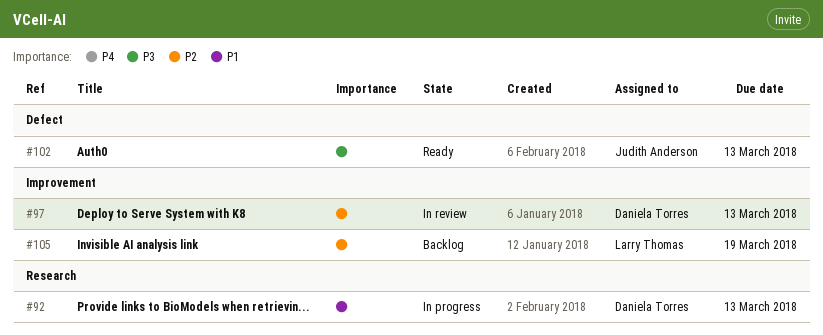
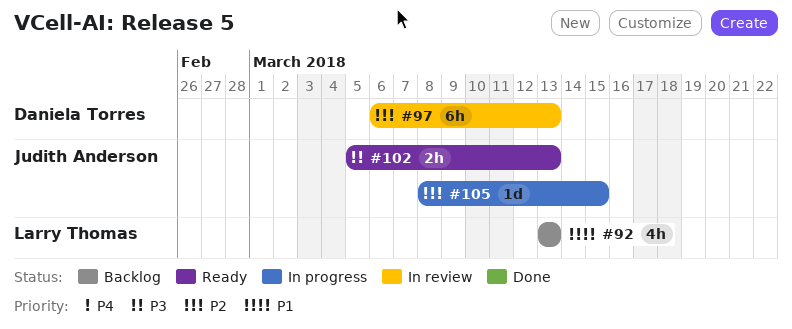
#92, status: In progress -> Backlog
#92, owner: Daniela Torres -> Larry Thomas
#105, status: Backlog -> In progress
#105, owner: Larry Thomas -> Judith Anderson
#105, due: Mar 19 -> Mar 15

